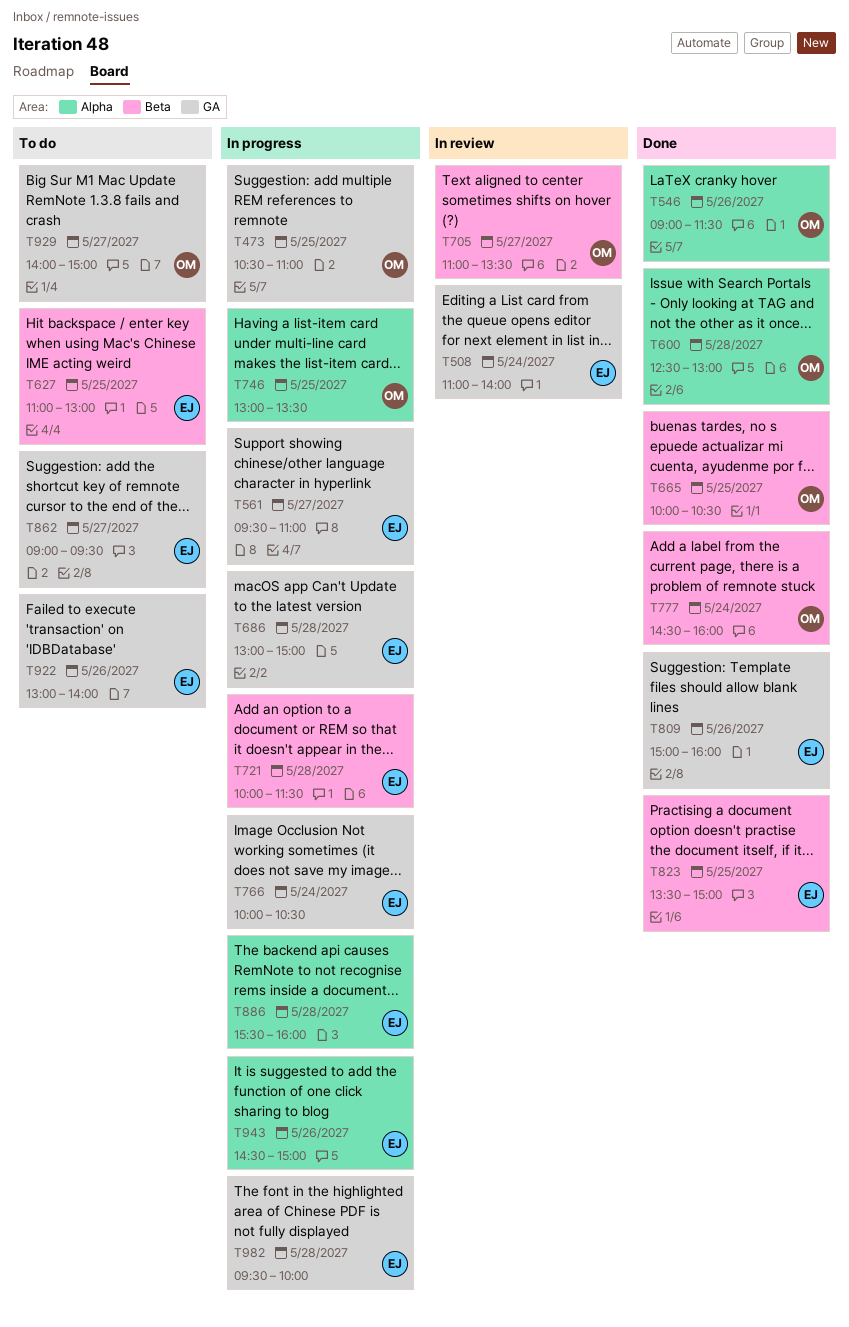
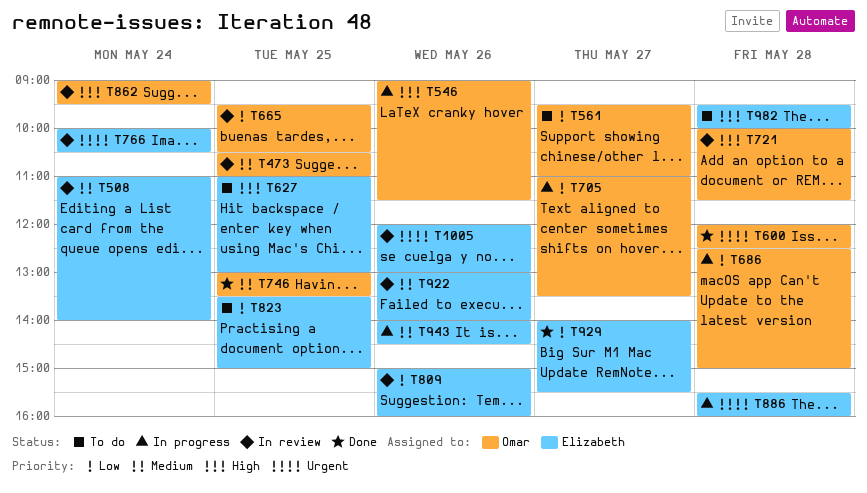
T473, status: In progress -> In review
T546, status: Done -> In progress
T561, status: In progress -> To do
T561, owner: Elizabeth -> Omar
T600, begins: 12:30 -> 12:00
T600, ends: 13:00 -> 12:30
T665, status: Done -> In review
T665, begins: 10:00 -> 09:30
T686, owner: Elizabeth -> Omar
T686, begins: 13:00 -> 12:30
T705, status: In review -> In progress
T721, status: In progress -> In review
T721, owner: Elizabeth -> Omar
T746, status: In progress -> Done
T766, status: In progress -> In review
T777: present -> none
T809, status: Done -> In review
T823, status: Done -> To do
T862, status: To do -> In review
T862, owner: Elizabeth -> Omar
T862, day: May 27 -> May 24
T922, status: To do -> In review
T929, status: To do -> Done
T929, owner: Omar -> Elizabeth
T929, ends: 15:00 -> 15:30
T943, begins: 14:30 -> 14:00
T943, ends: 15:00 -> 14:30
T982, status: In progress -> To do
T1005: none -> present

